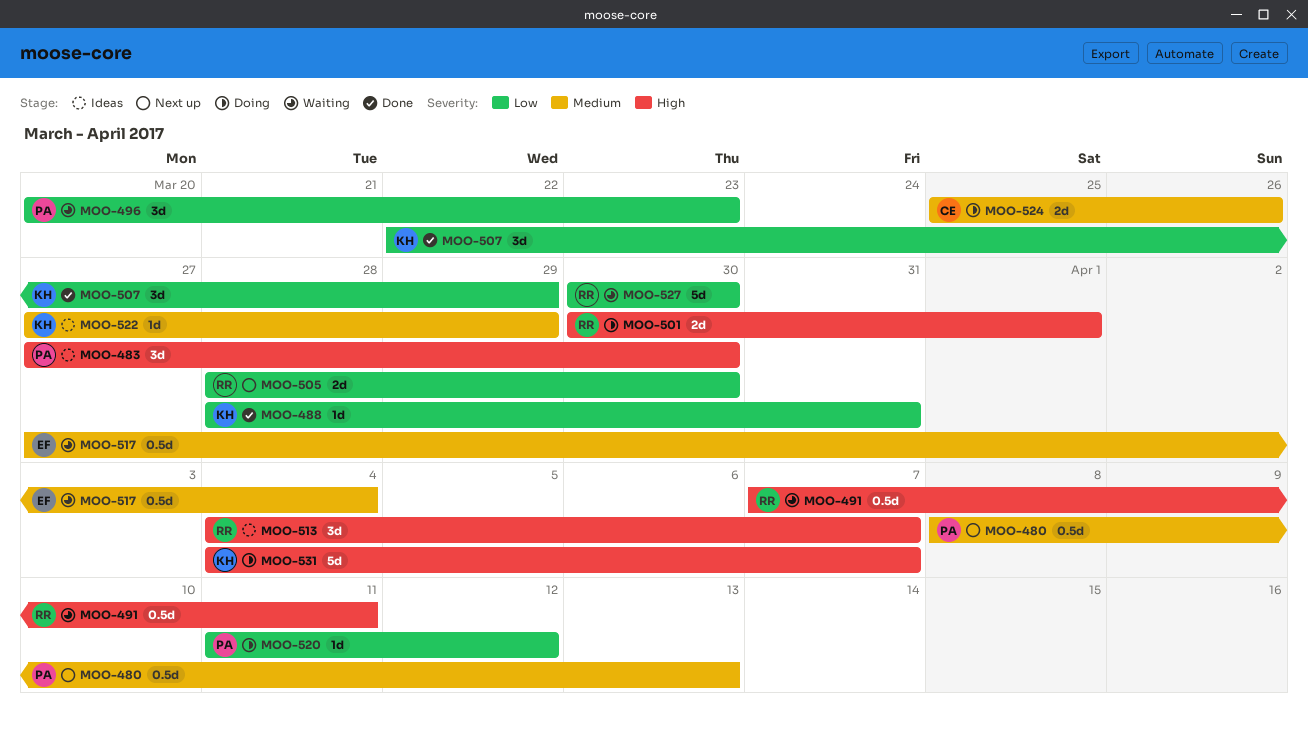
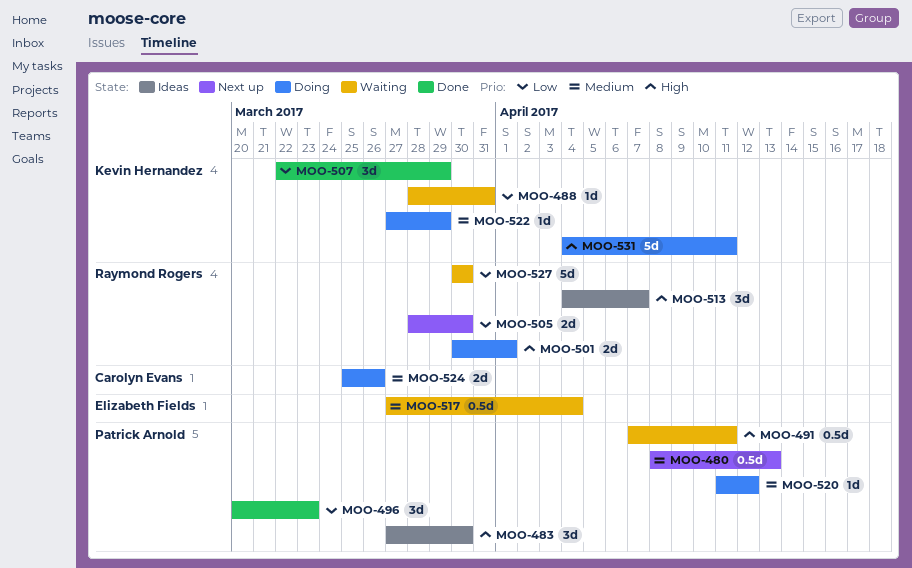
MOO-488, status: Done -> Waiting
MOO-491, owner: Raymond Rogers -> Patrick Arnold
MOO-496, status: Waiting -> Done
MOO-520, priority: Low -> Medium
MOO-522, status: Ideas -> Doing
MOO-531, due: Apr 7 -> Apr 11

